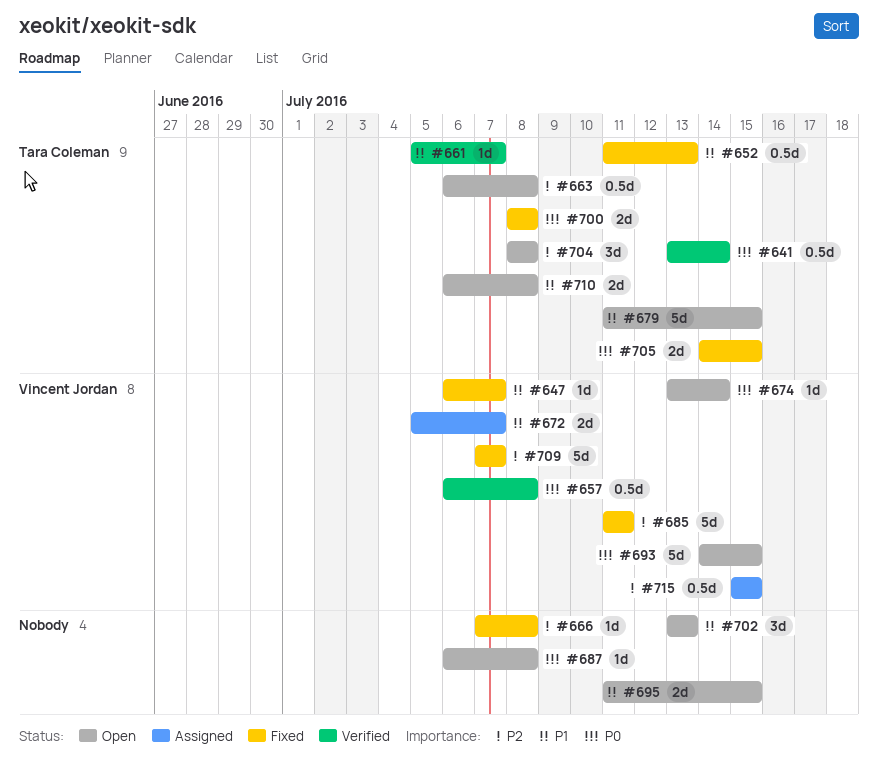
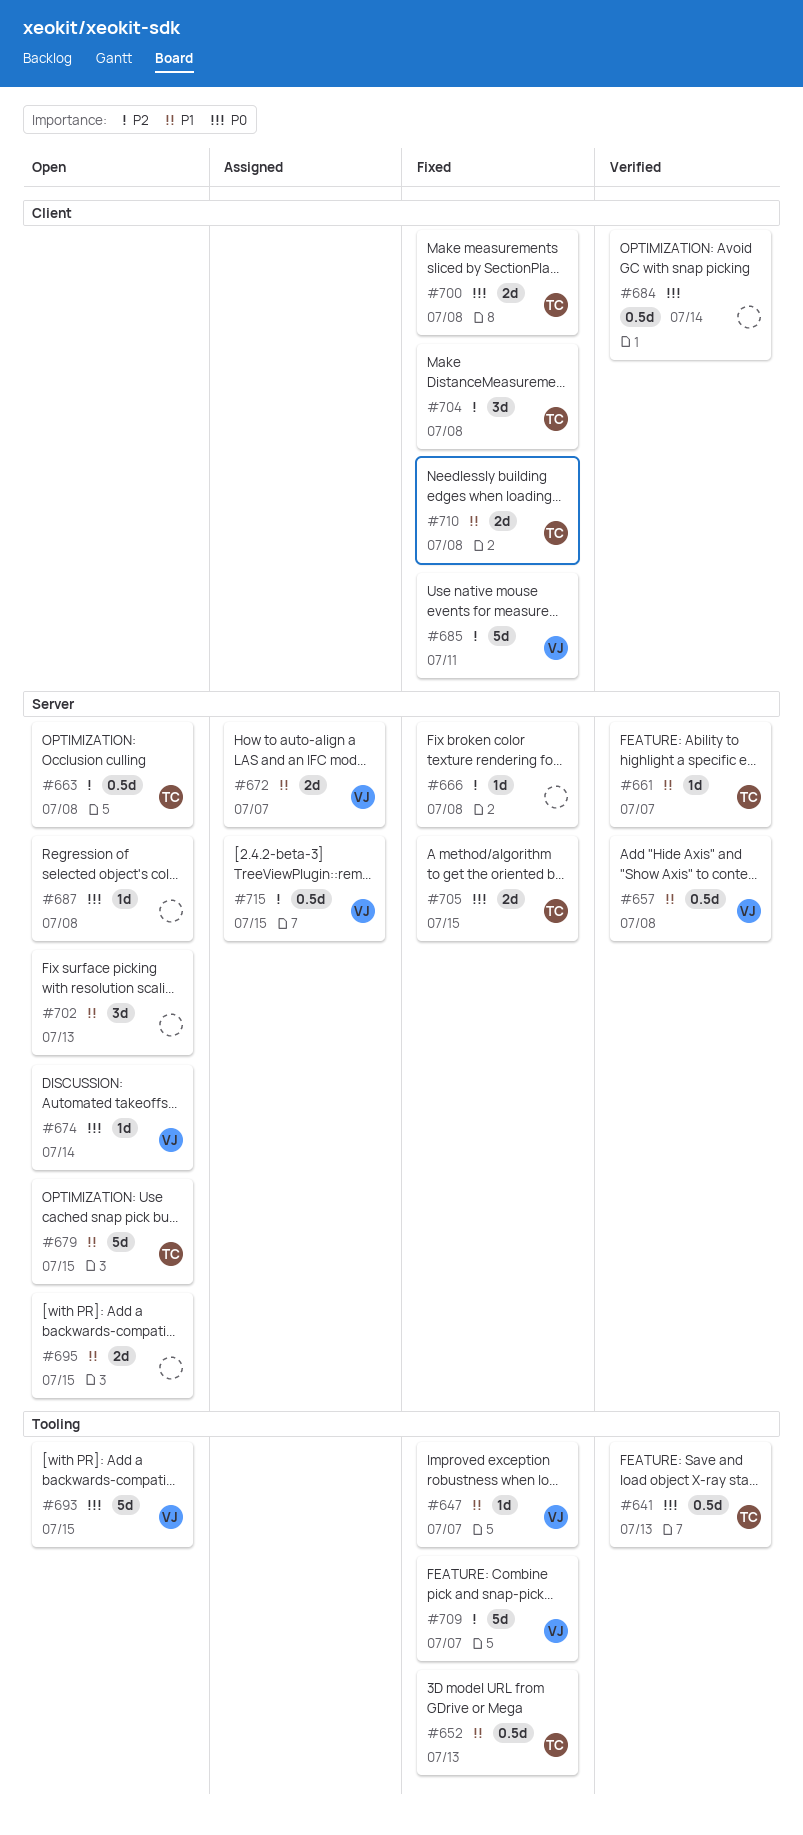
#641, due: Jul 14 -> Jul 13
#657, priority: P0 -> P1
#684: none -> present
#704, status: Open -> Fixed
#710, status: Open -> Fixed

